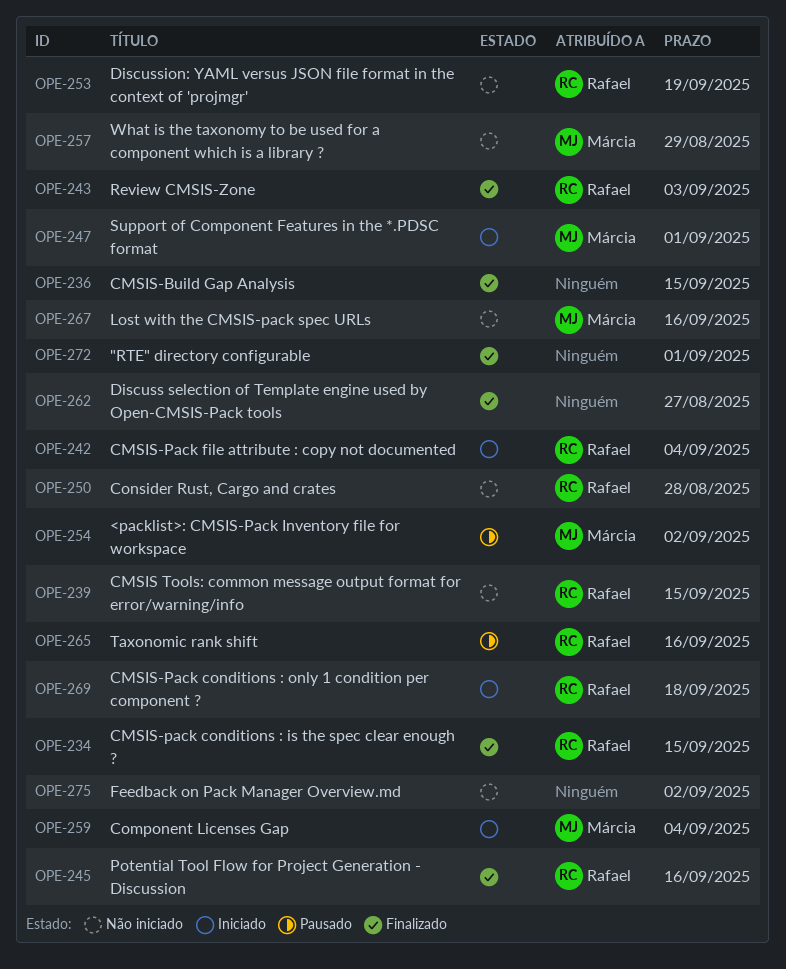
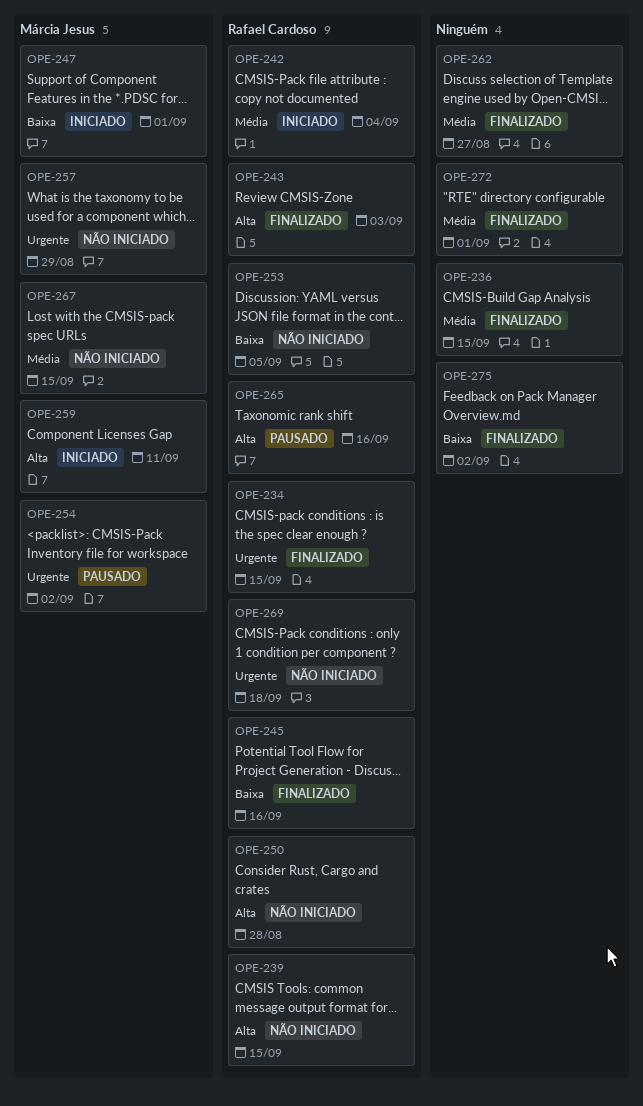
OPE-253, due: Sep 19 -> Sep 5
OPE-259, due: Sep 4 -> Sep 11
OPE-267, due: Sep 16 -> Sep 15
OPE-269, status: Iniciado -> Não iniciado
OPE-275, status: Não iniciado -> Finalizado

